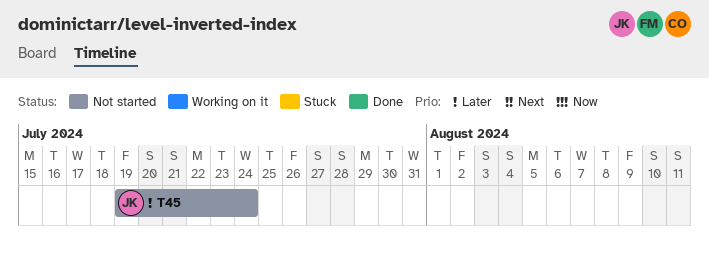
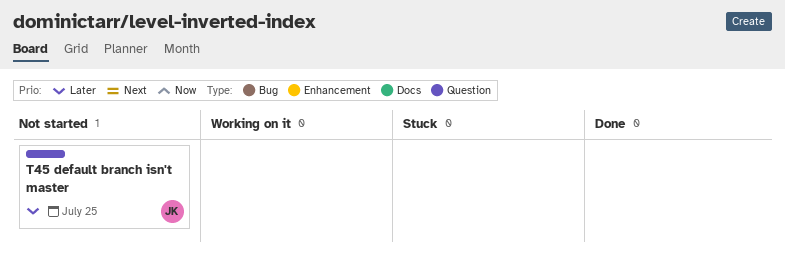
T45, due: Jul 24 -> Jul 25

